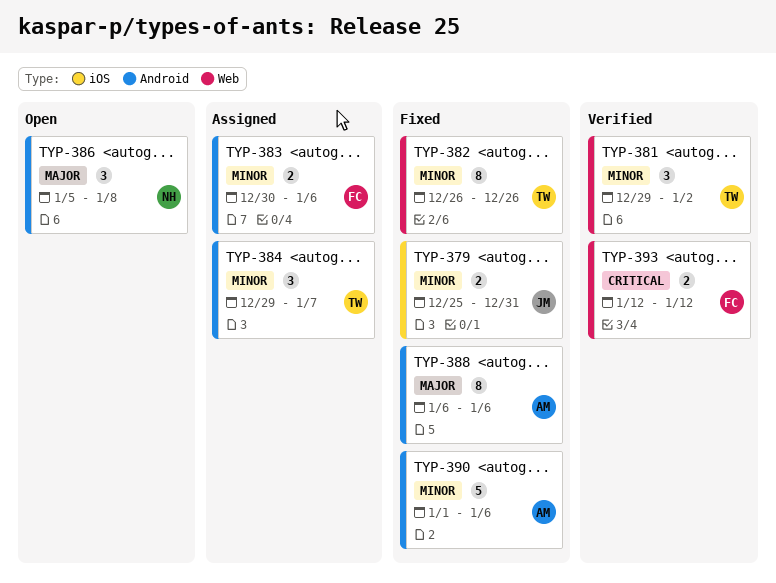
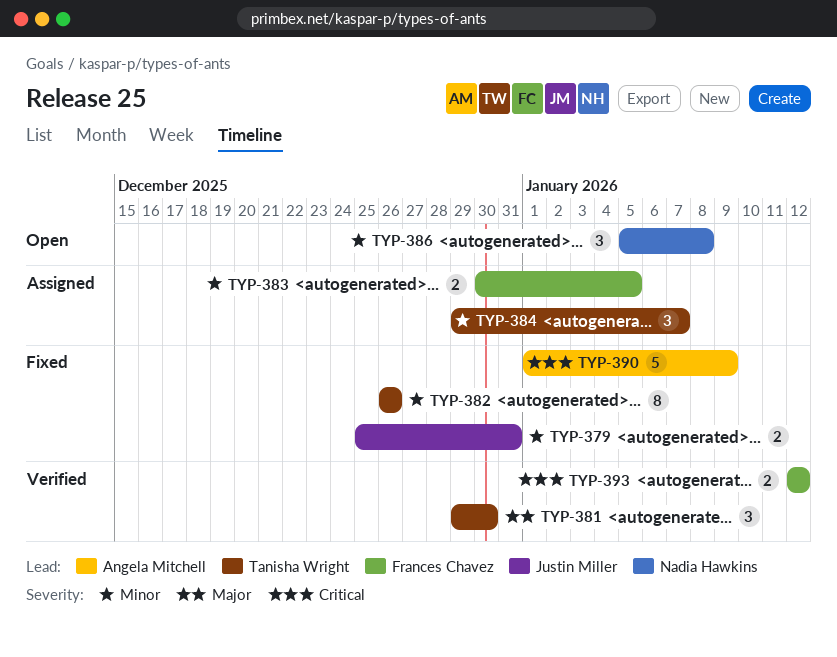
TYP-381, priority: Minor -> Major
TYP-381, due: Jan 2 -> Dec 30
TYP-383, due: Jan 6 -> Jan 5
TYP-386, priority: Major -> Minor
TYP-388: present -> none
TYP-390, priority: Minor -> Critical
TYP-390, due: Jan 6 -> Jan 9

